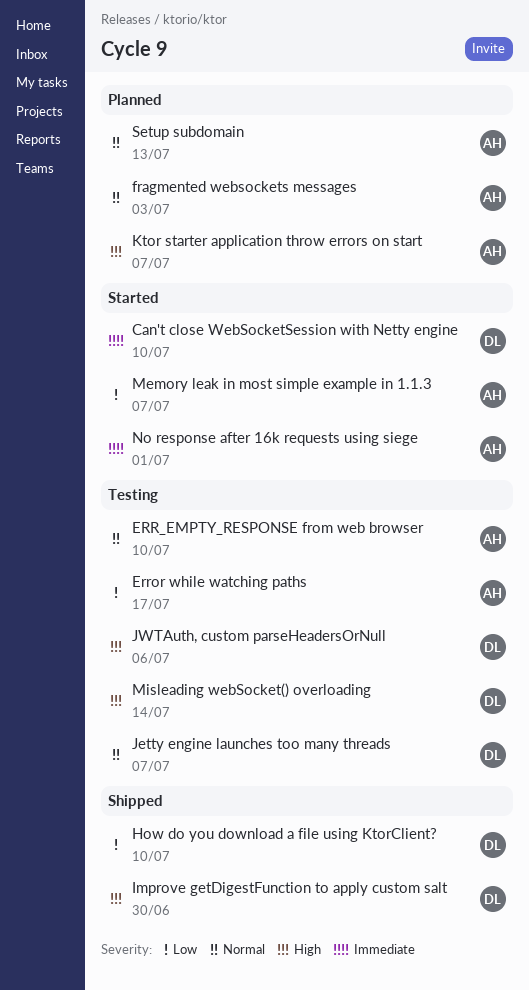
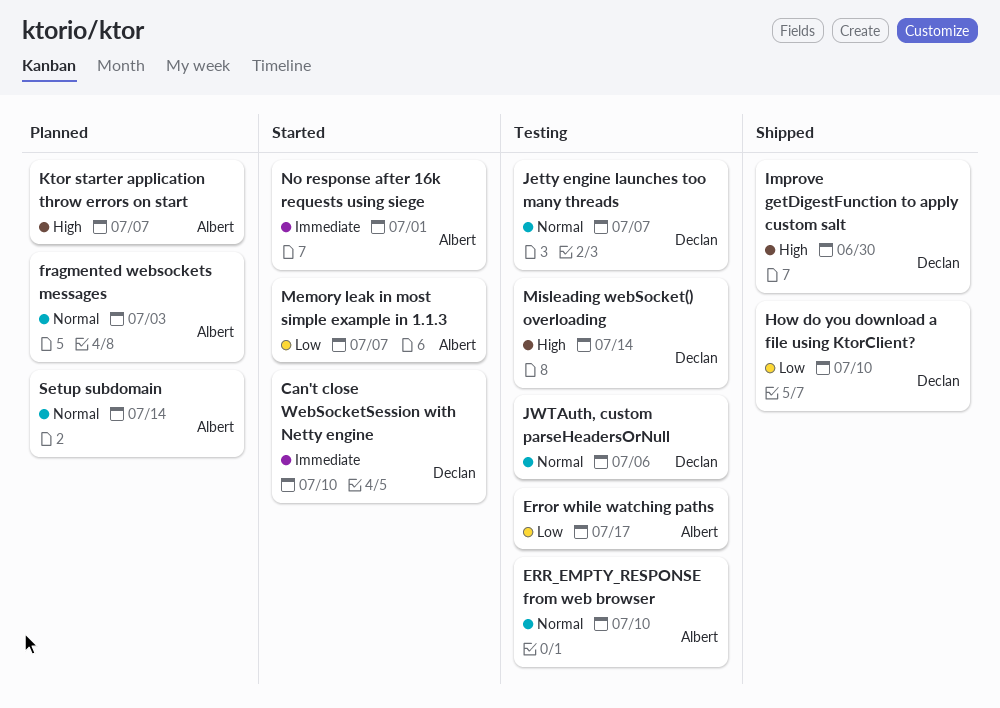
JWTAuth, custom parseHeadersOrNull, priority: High -> Normal
Setup subdomain, due: Jul 13 -> Jul 14

